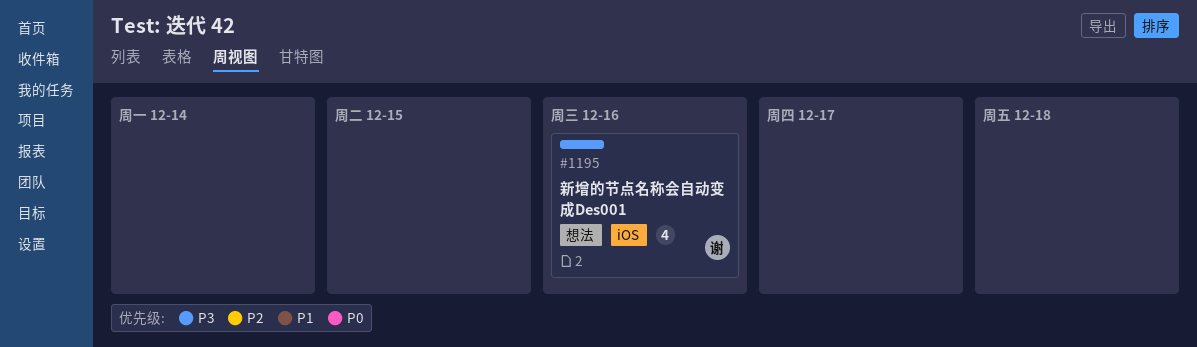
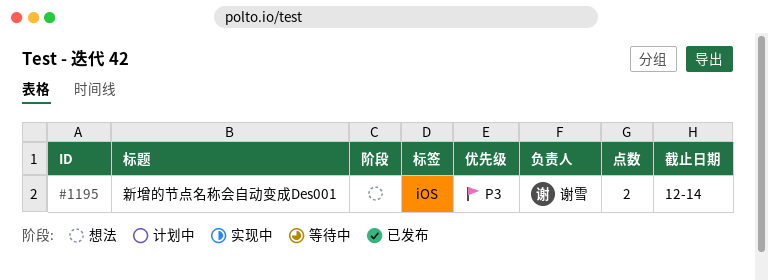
#1195, estimate: 4 -> 2
#1195, due: Dec 16 -> Dec 14

